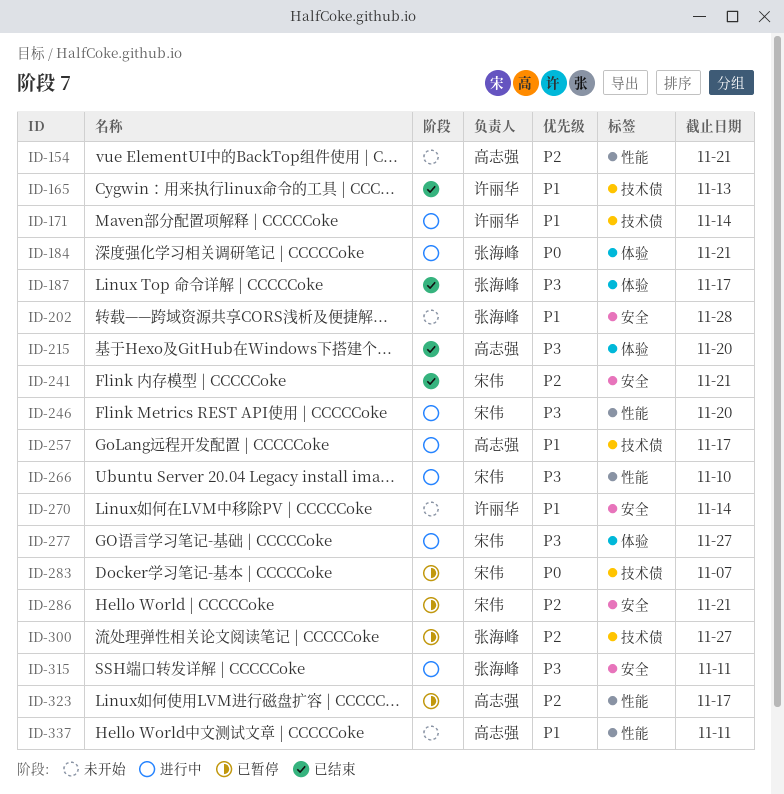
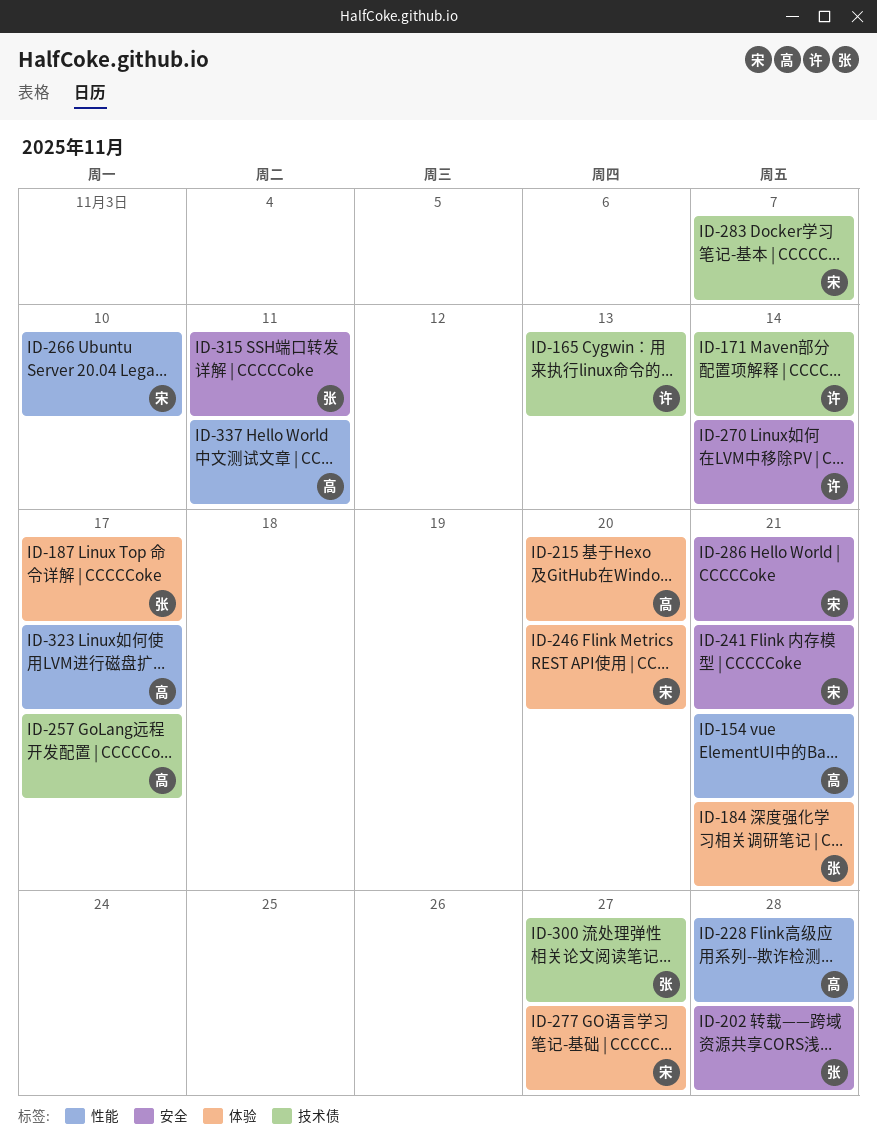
ID-228: none -> present
ID-246, label: 性能 -> 体验

